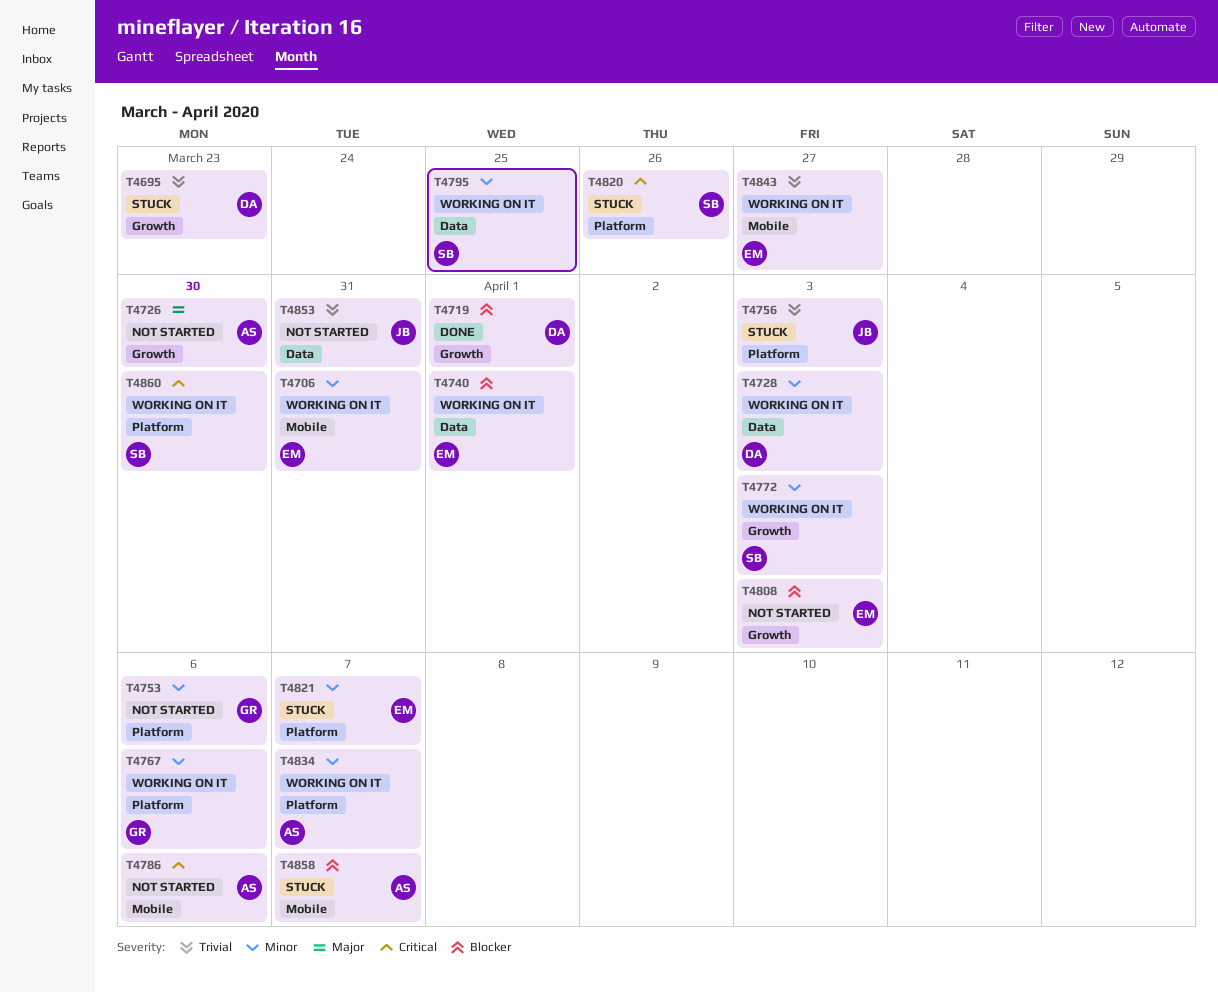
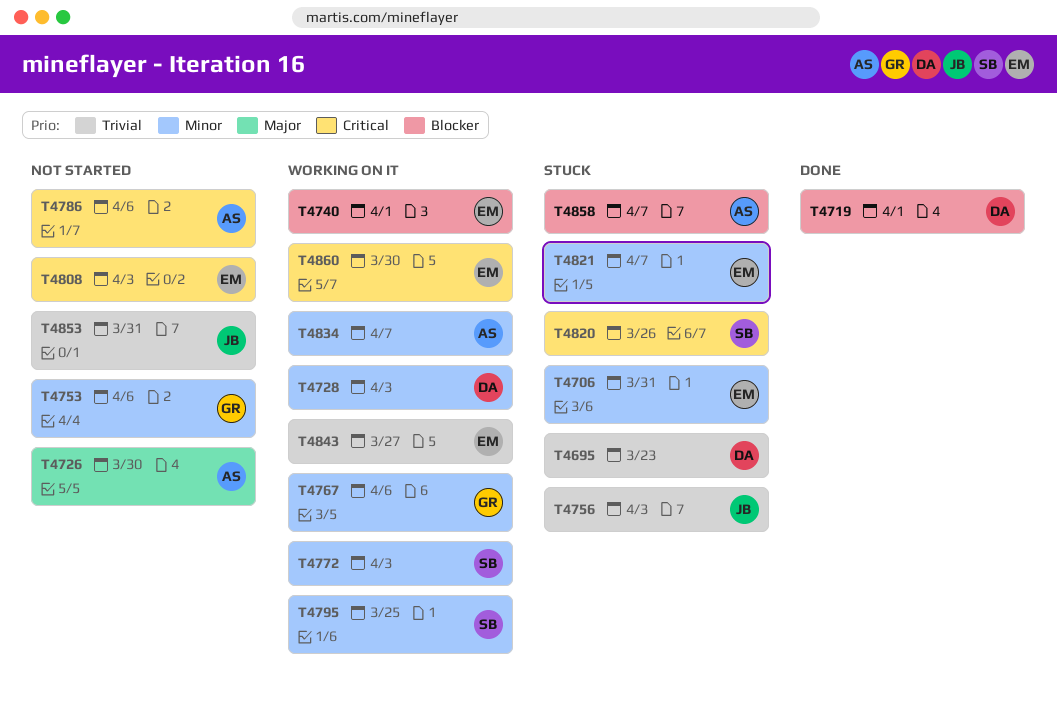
T4706, status: Working on it -> Stuck
T4808, priority: Blocker -> Critical
T4860, owner: SB -> EM

